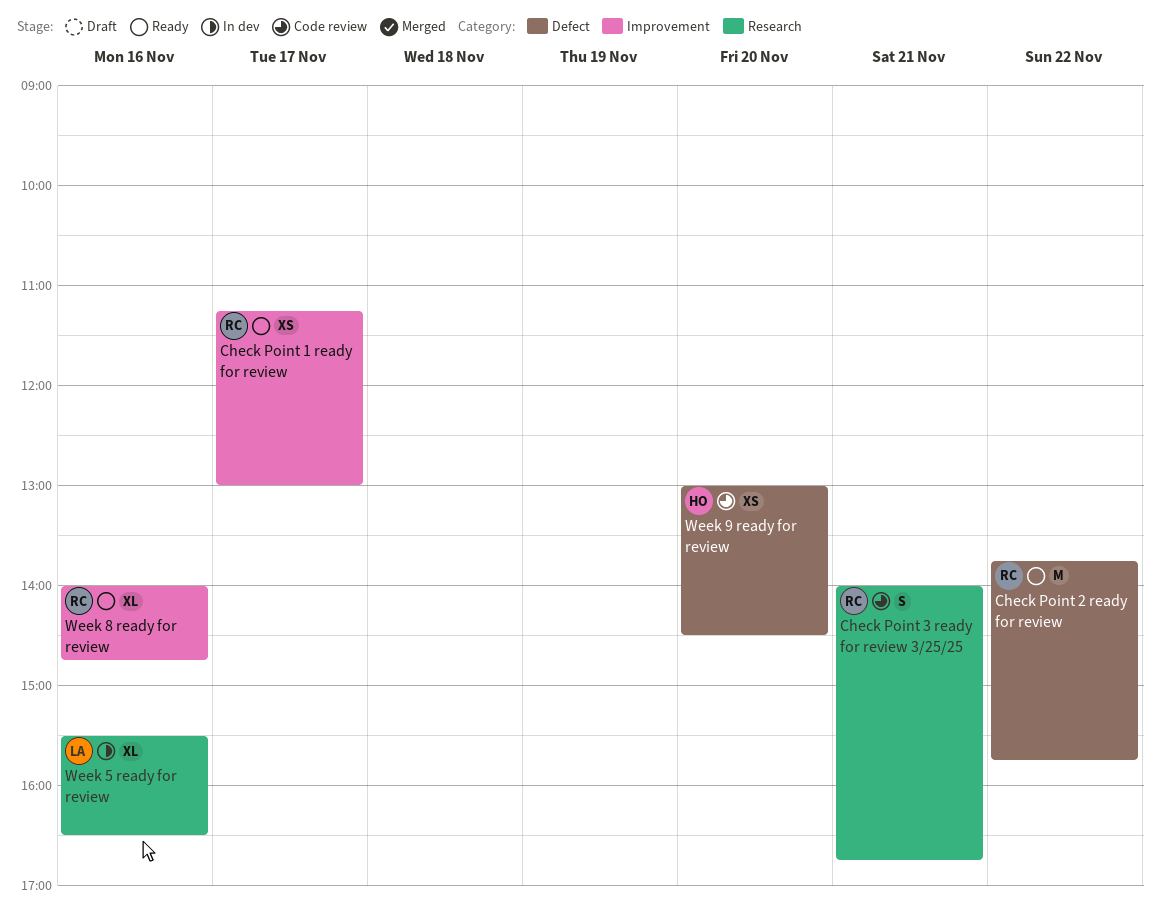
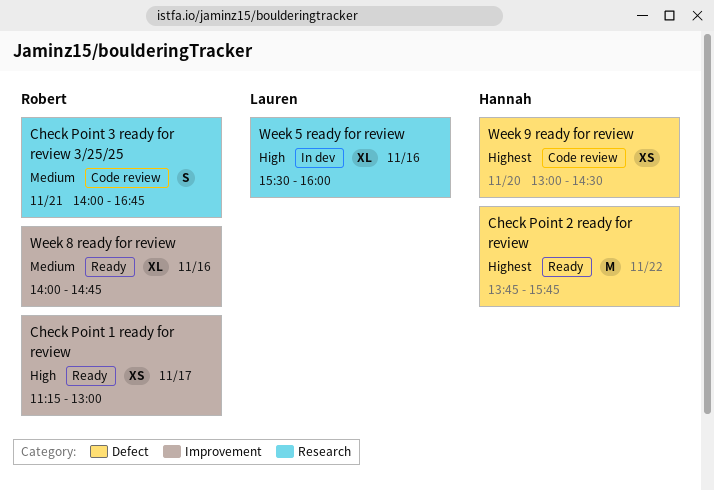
Check Point 2 ready for review, owner: Robert -> Hannah
Week 5 ready for review, ends: 16:30 -> 16:00

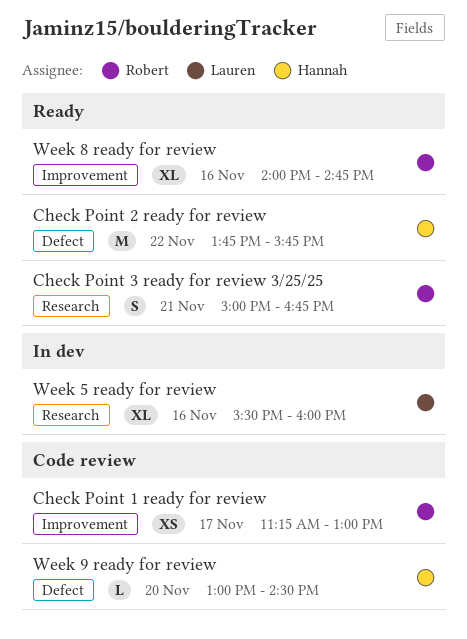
Check Point 1 ready for review, status: Ready -> Code review
Check Point 3 ready for review 3/25/25, status: Code review -> Ready
Check Point 3 ready for review 3/25/25, begins: 14:00 -> 15:00
Week 9 ready for review, estimate: XS -> L

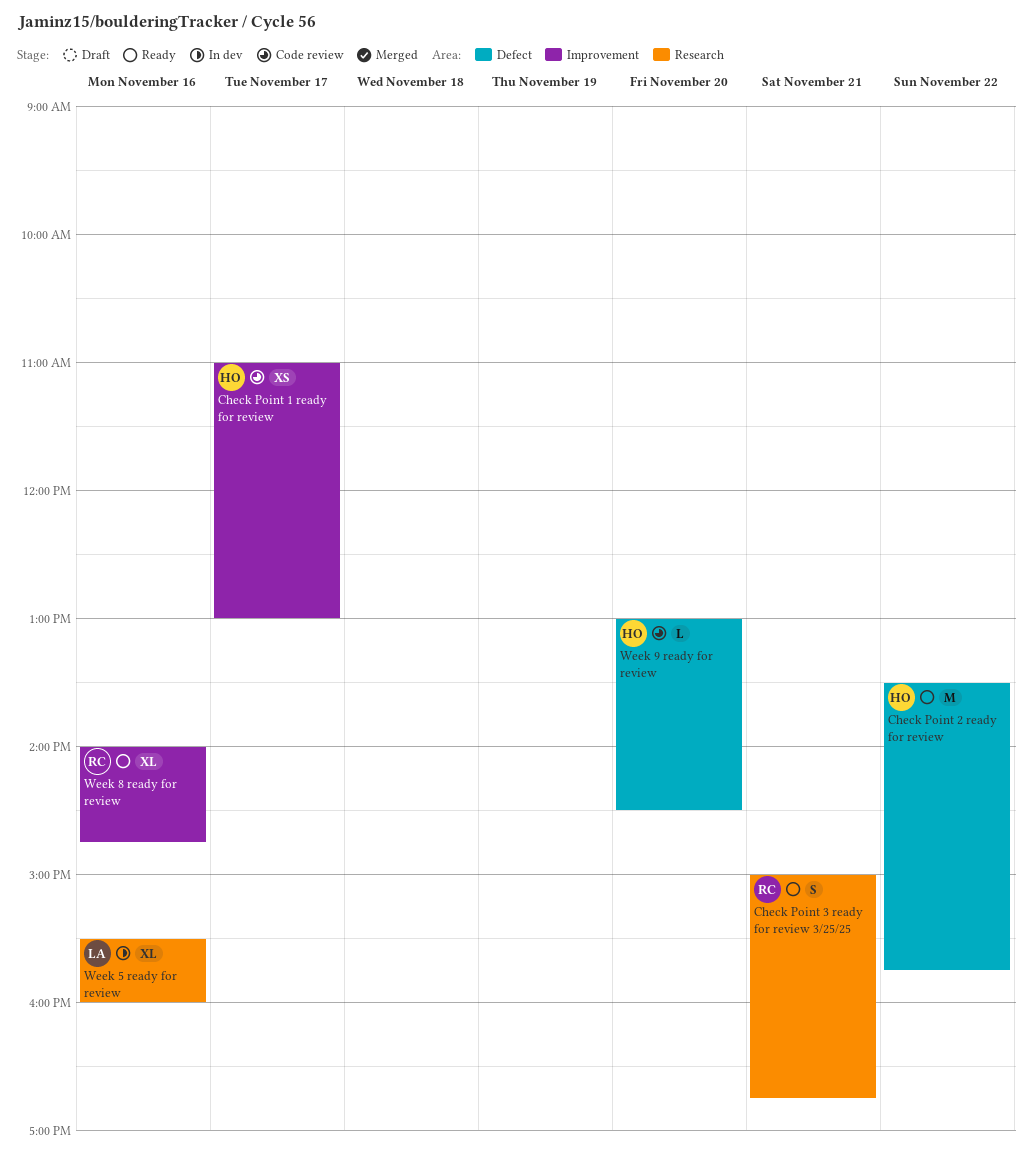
Check Point 1 ready for review, owner: Robert -> Hannah
Check Point 1 ready for review, begins: 11:15 -> 11:00
Check Point 2 ready for review, begins: 13:45 -> 13:30

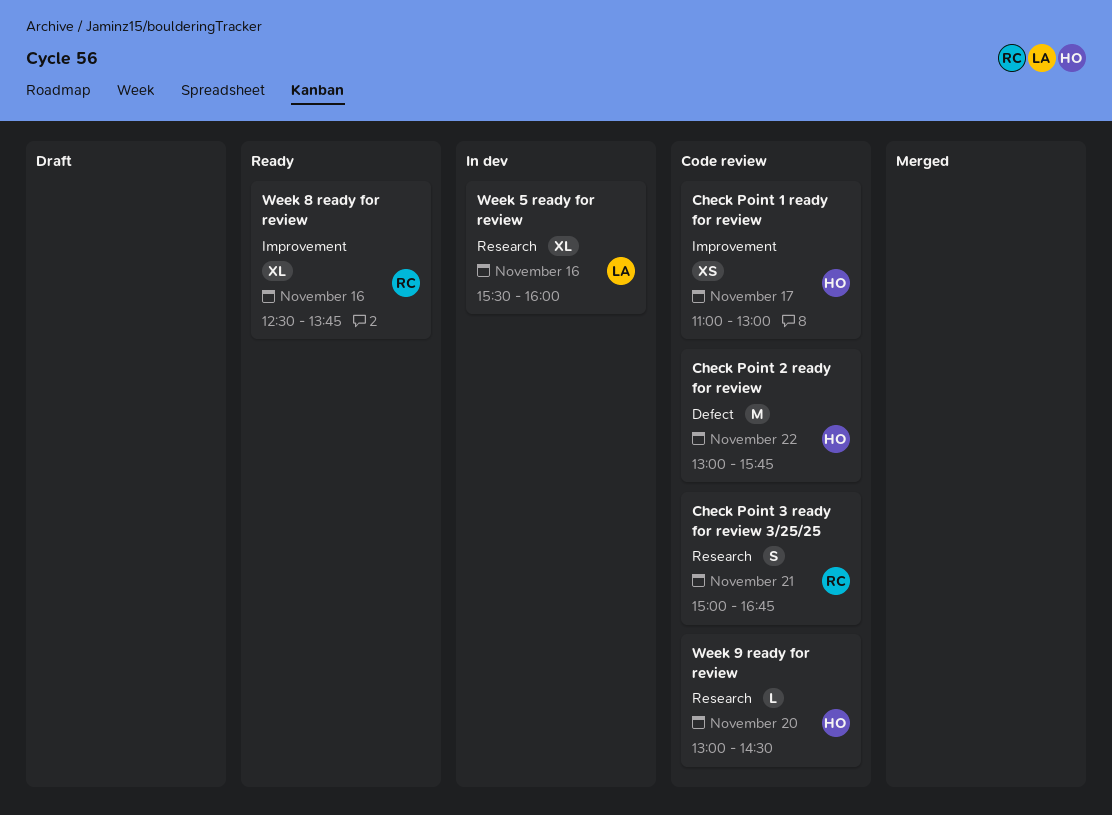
Check Point 2 ready for review, status: Ready -> Code review
Check Point 2 ready for review, begins: 13:30 -> 13:00
Check Point 3 ready for review 3/25/25, status: Ready -> Code review
Week 8 ready for review, begins: 14:00 -> 12:30
Week 8 ready for review, ends: 14:45 -> 13:45
Week 9 ready for review, label: Defect -> Research

